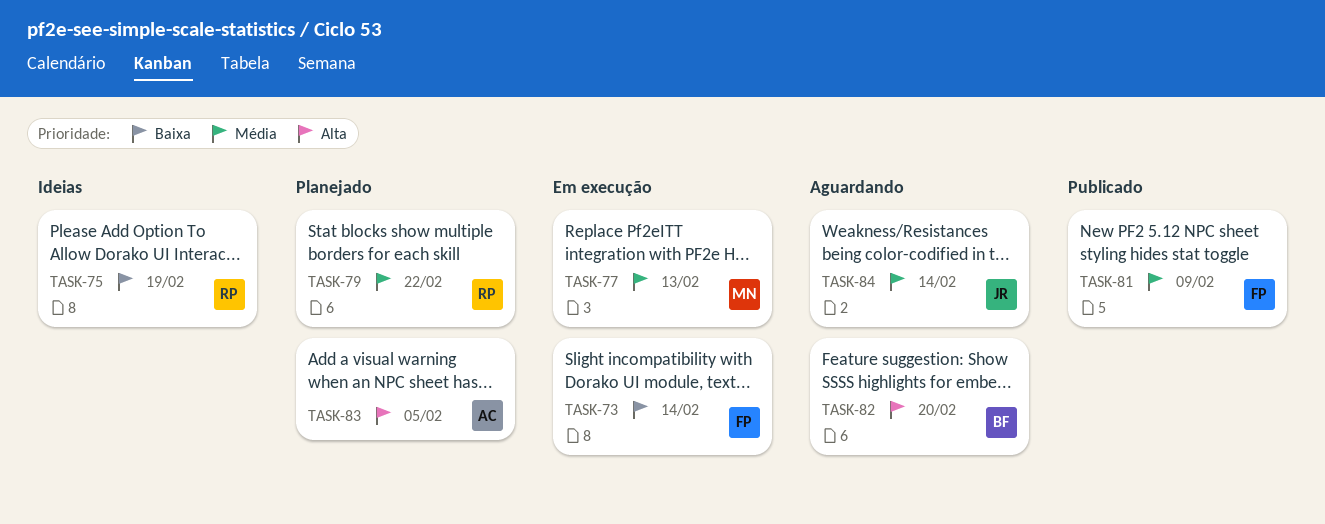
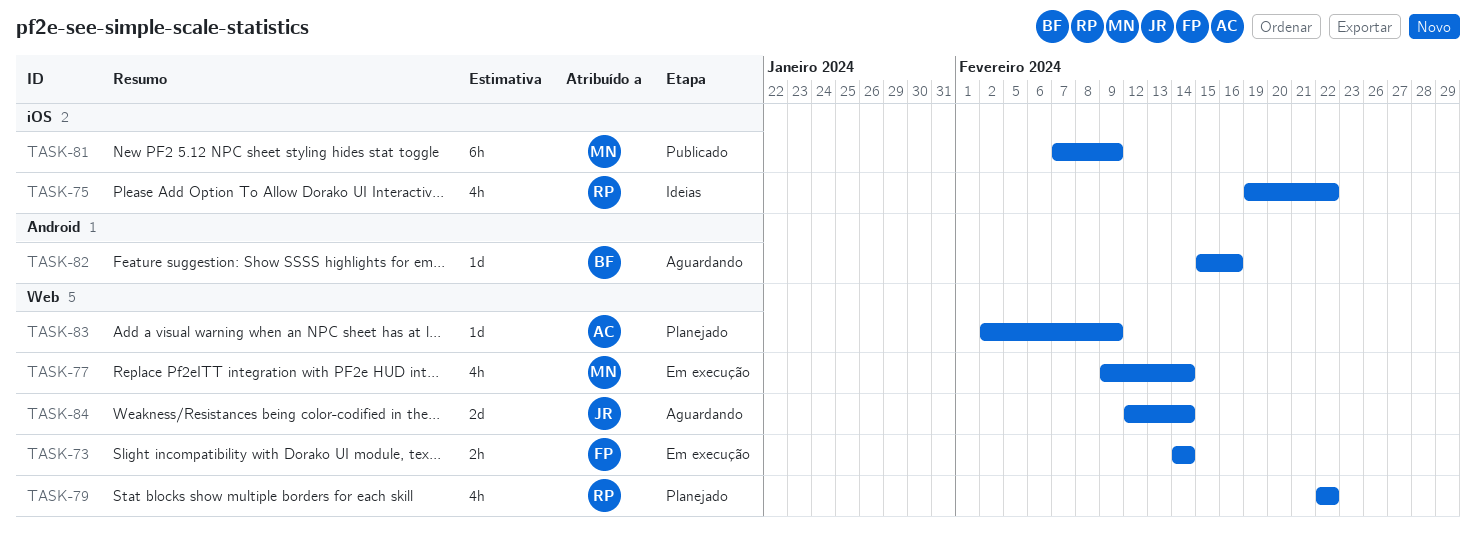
TASK-75, due: Feb 19 -> Feb 22
TASK-77, due: Feb 13 -> Feb 14
TASK-81, owner: FP -> MN
TASK-82, due: Feb 20 -> Feb 16
TASK-83, due: Feb 5 -> Feb 9

